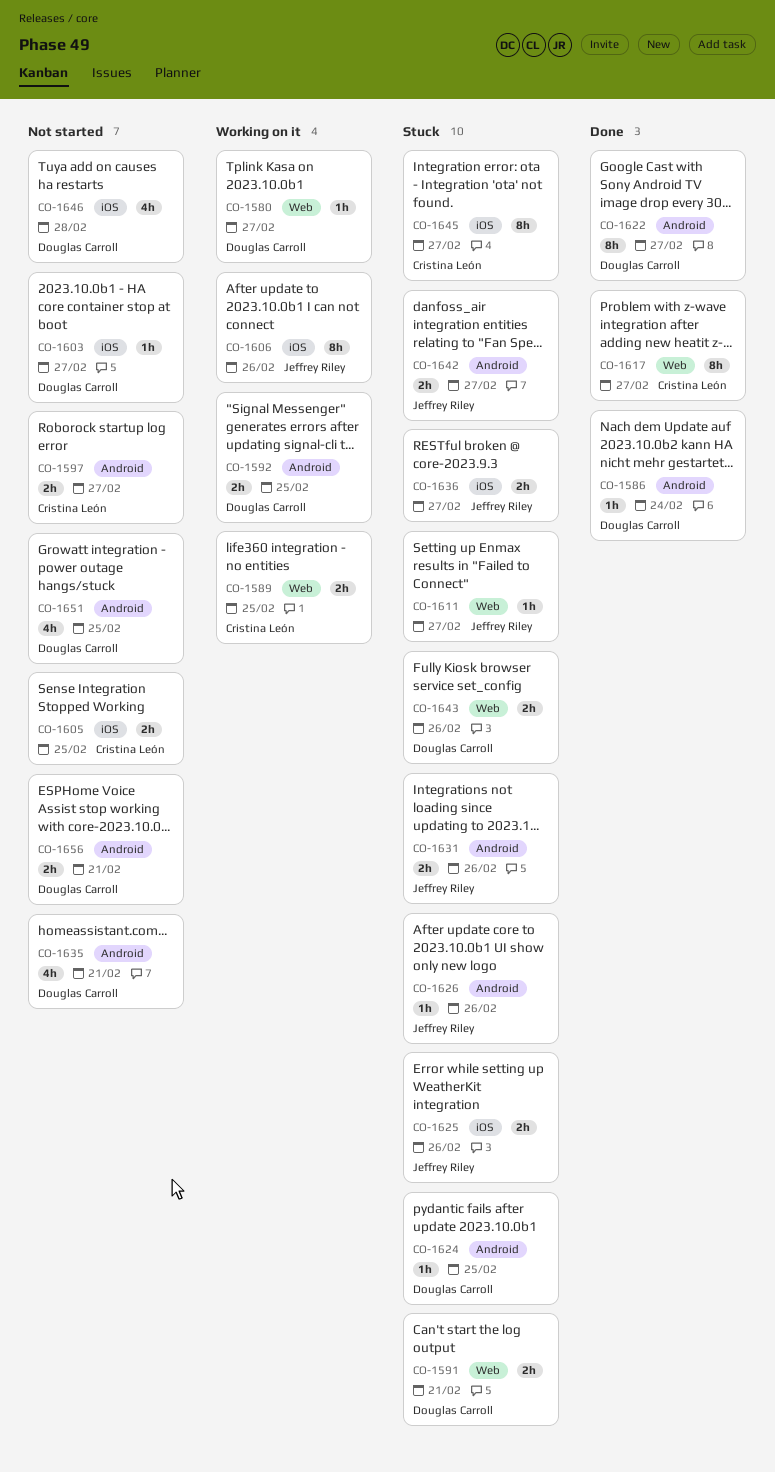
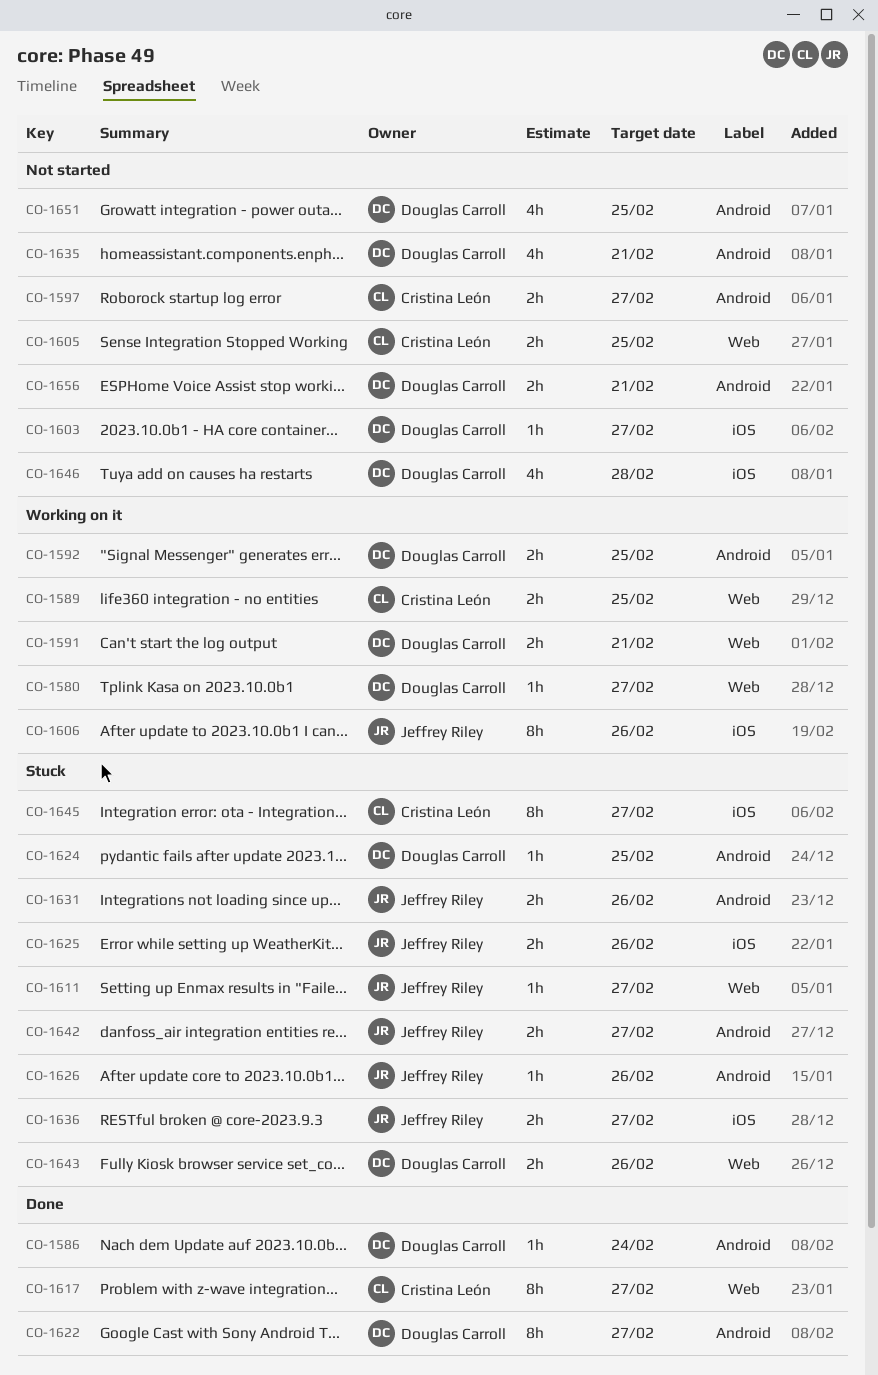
CO-1591, status: Stuck -> Working on it
CO-1605, label: iOS -> Web

